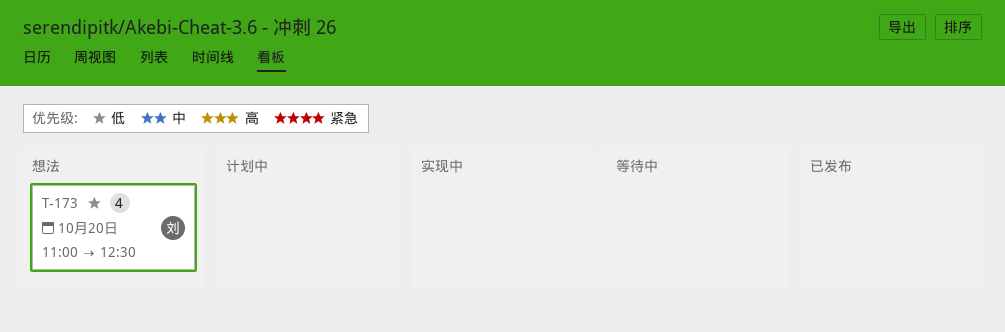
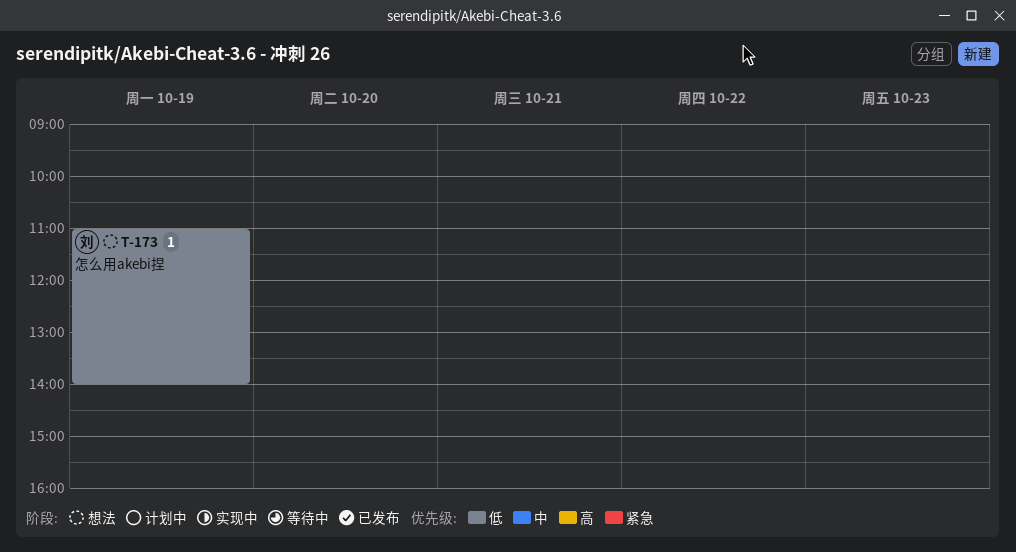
T-173, estimate: 4 -> 1
T-173, day: Oct 20 -> Oct 19
T-173, ends: 12:30 -> 14:00

